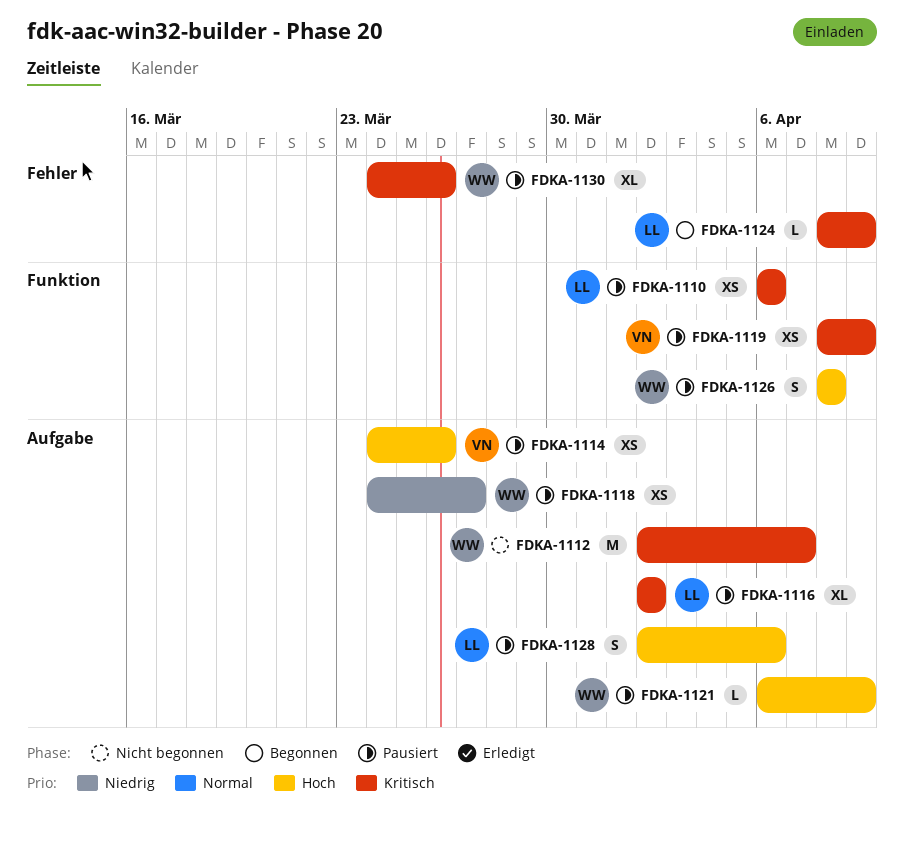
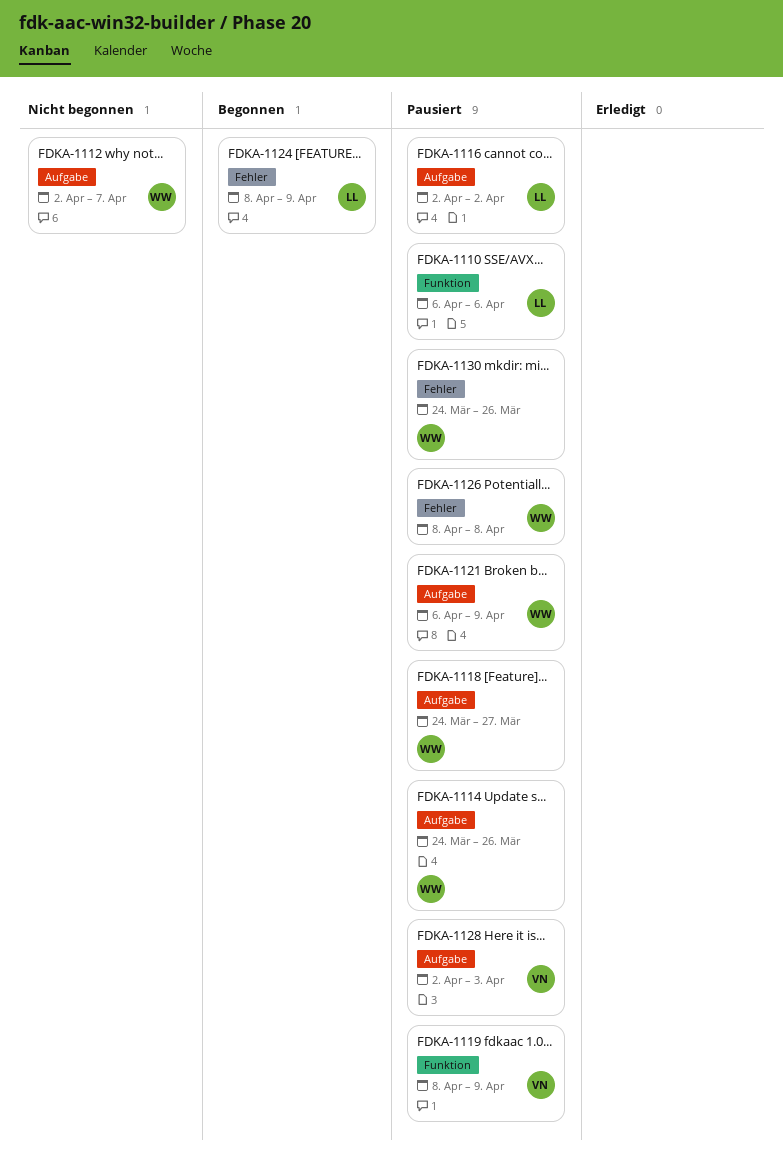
FDKA-1114, owner: VN -> WW
FDKA-1126, label: Funktion -> Fehler
FDKA-1128, owner: LL -> VN
FDKA-1128, due: Apr 6 -> Apr 3

